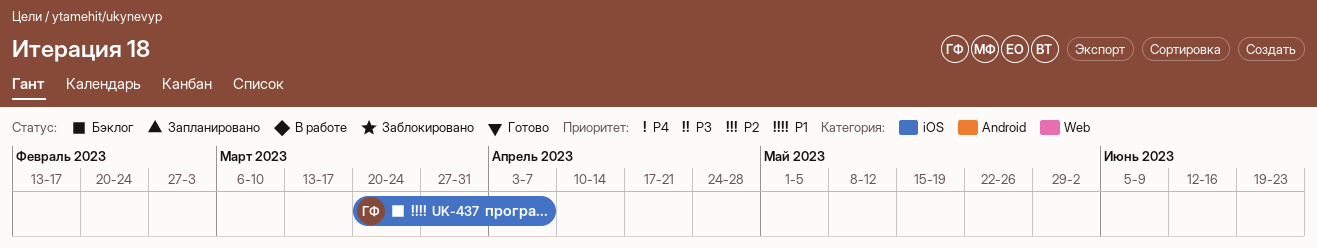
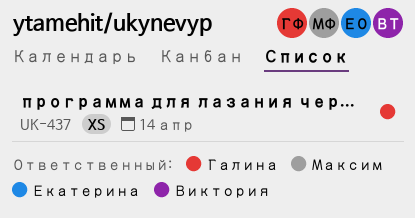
UK-437, due: Apr 7 -> Apr 14

